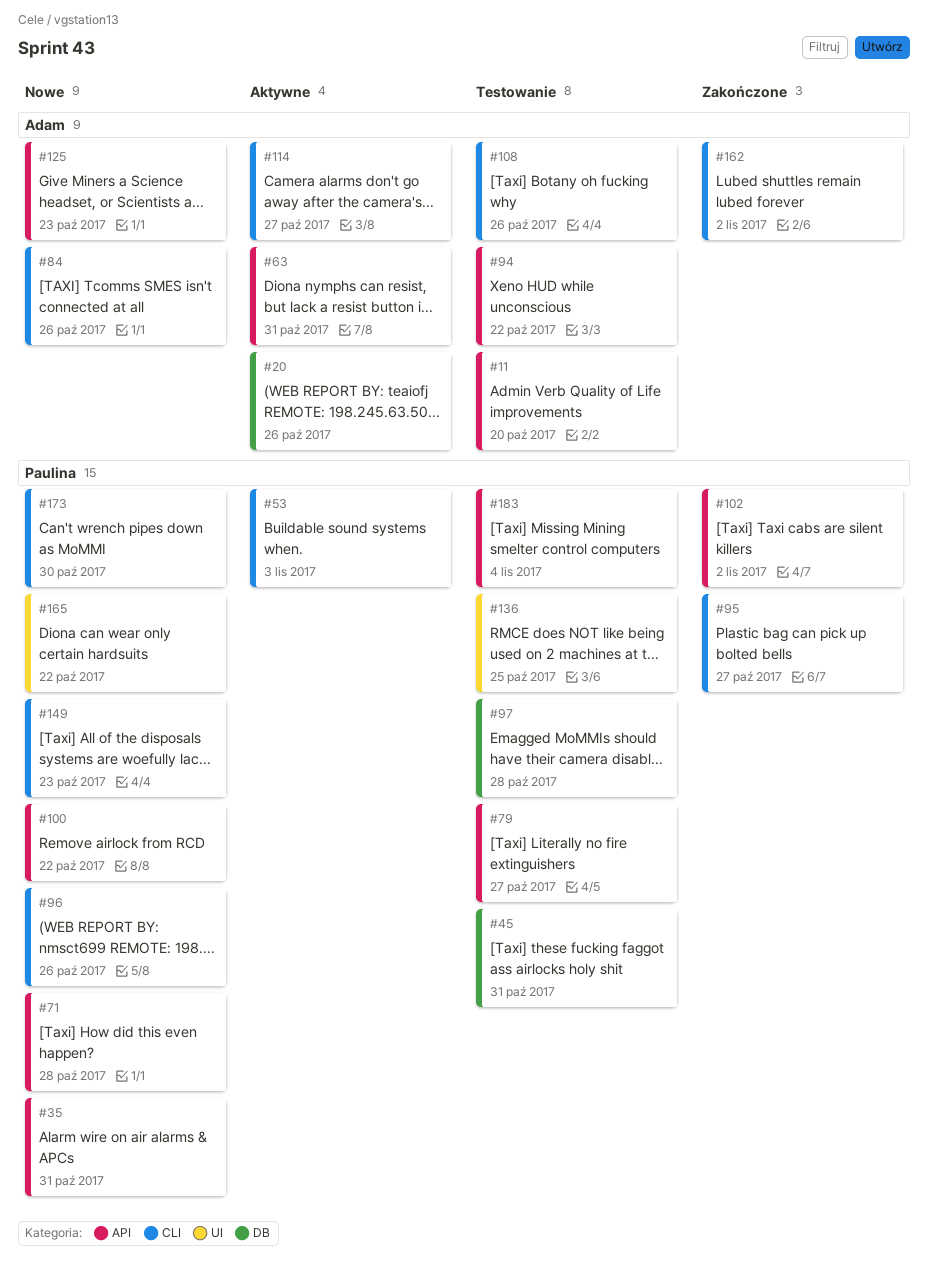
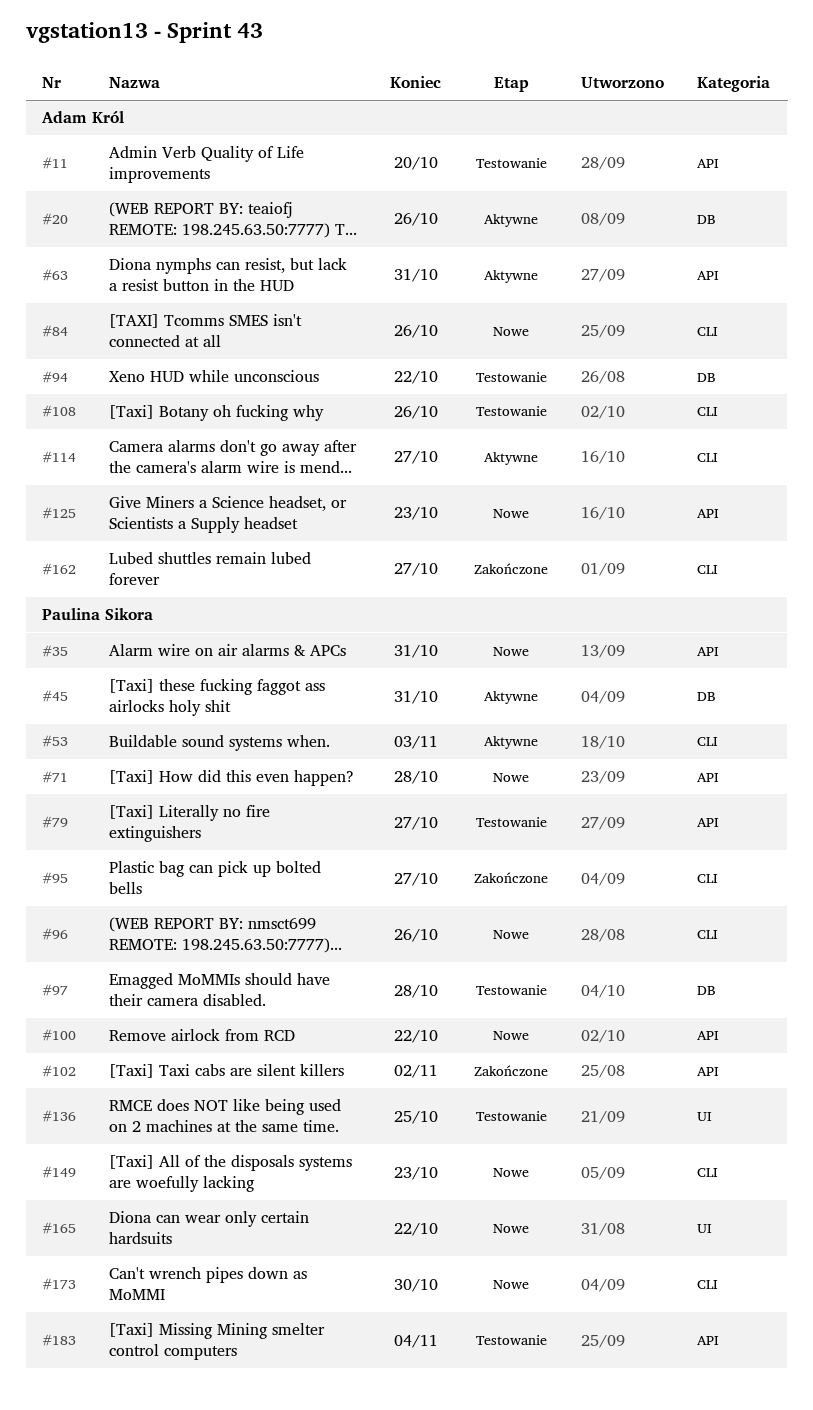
#45, status: Testowanie -> Aktywne
#94, label: API -> DB
#162, due: Nov 2 -> Oct 27

